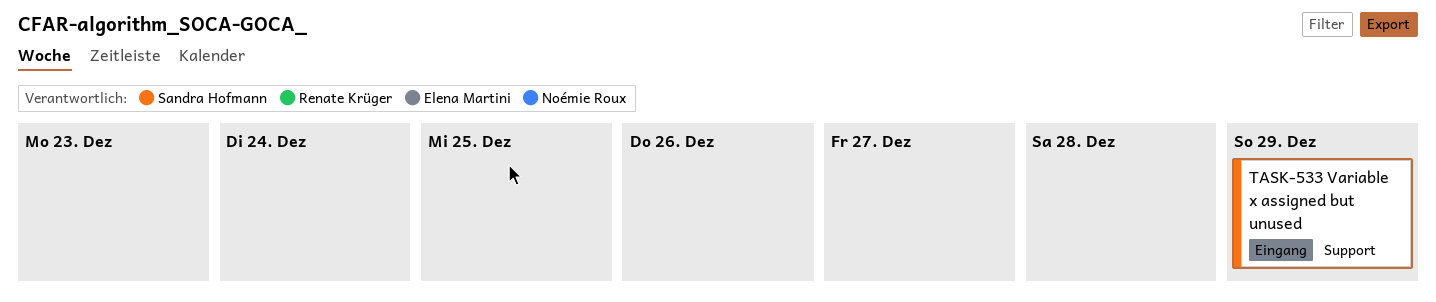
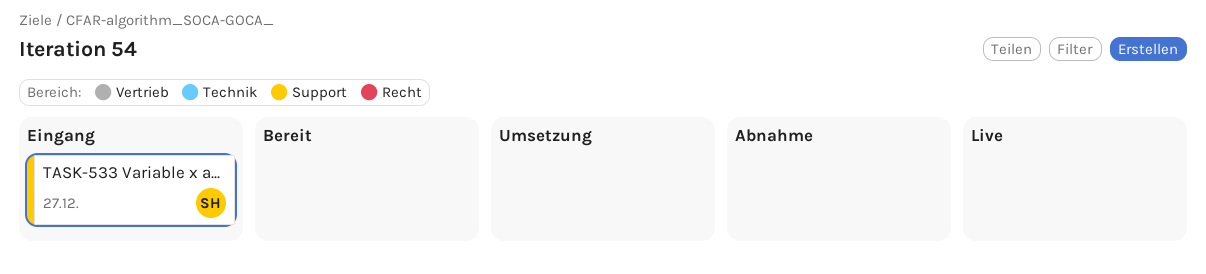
TASK-533, due: Dec 29 -> Dec 27

